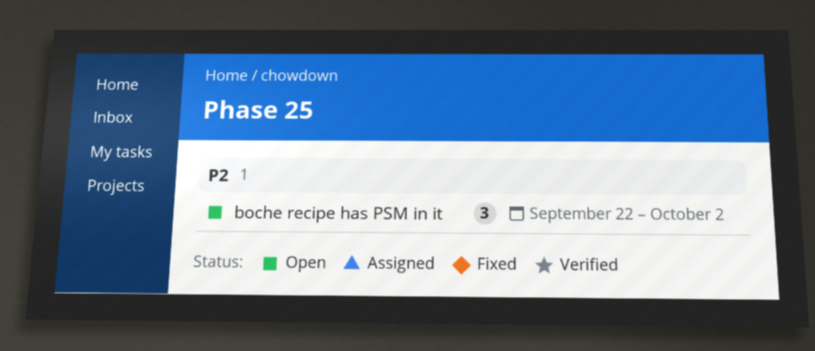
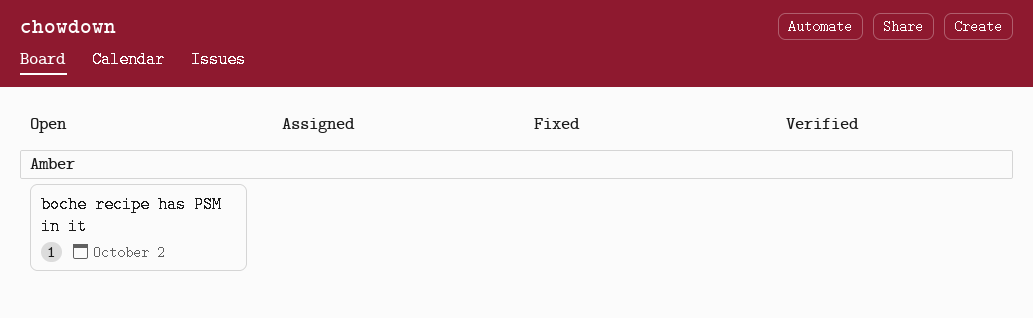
boche recipe has PSM in it, estimate: 3 -> 1

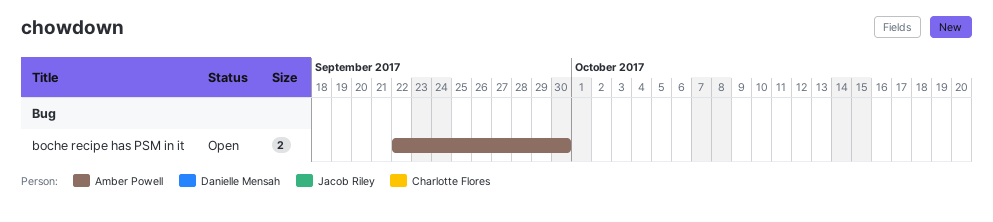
boche recipe has PSM in it, estimate: 1 -> 2
boche recipe has PSM in it, due: Oct 2 -> Sep 30

